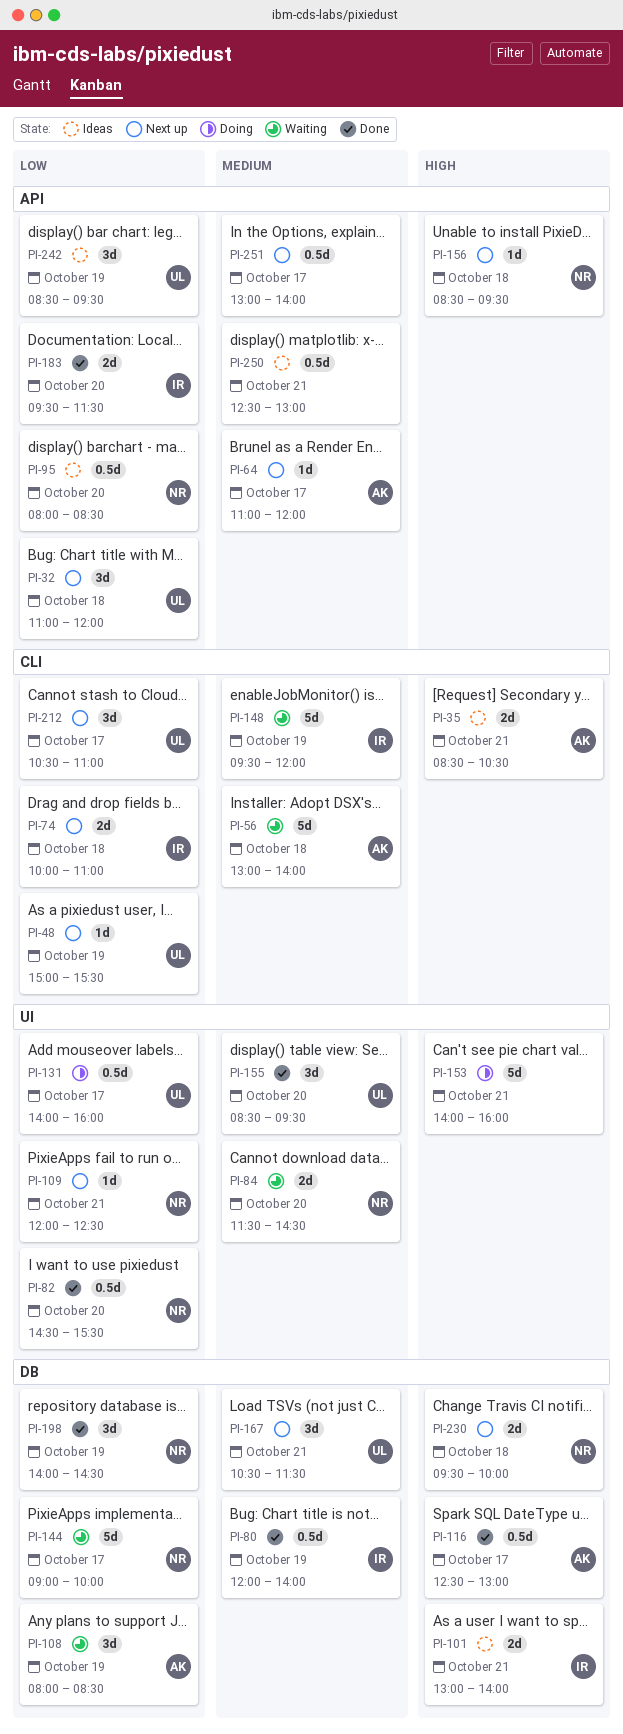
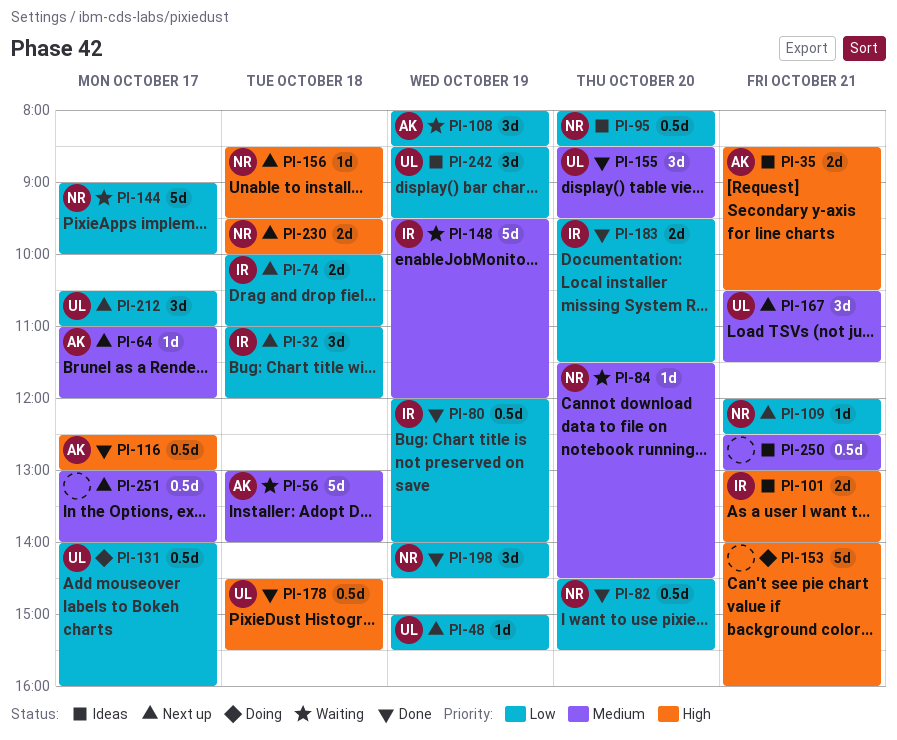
PI-32, owner: UL -> IR
PI-80, priority: Medium -> Low
PI-84, estimate: 2d -> 1d
PI-178: none -> present

